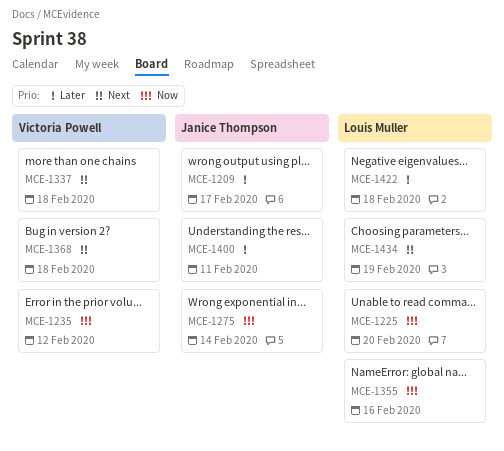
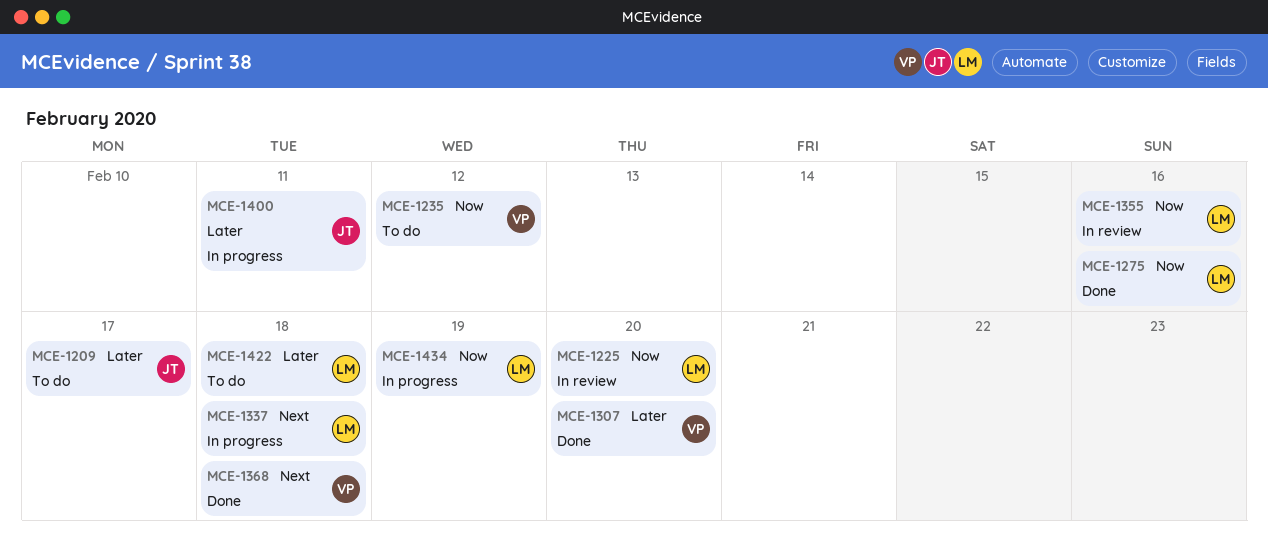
MCE-1275, owner: Janice Thompson -> Louis Muller
MCE-1275, due: Feb 14 -> Feb 16
MCE-1307: none -> present
MCE-1337, owner: Victoria Powell -> Louis Muller
MCE-1434, priority: Next -> Now

